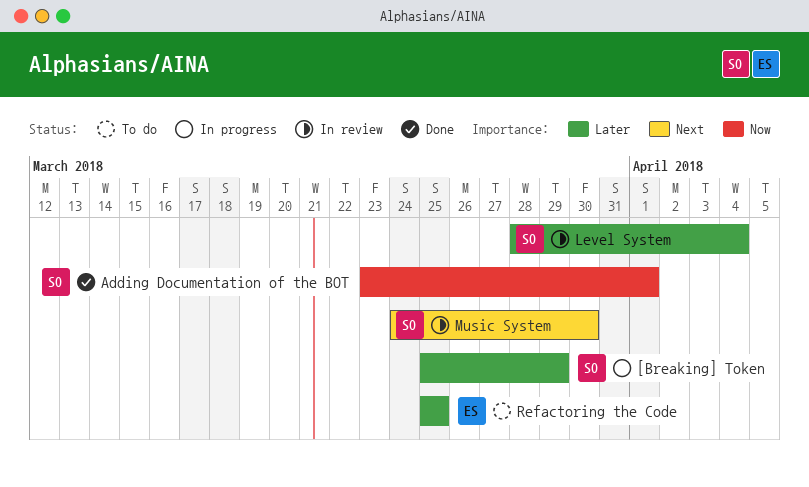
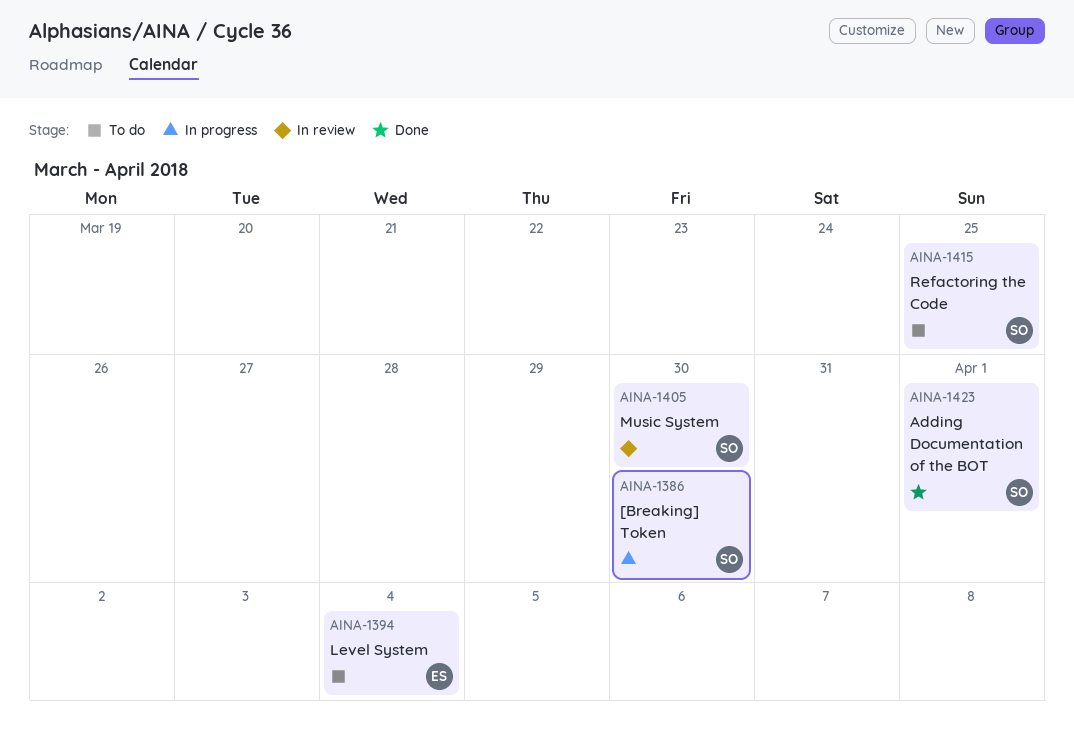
[Breaking] Token, due: Mar 29 -> Mar 30
Level System, status: In review -> To do
Level System, owner: SO -> ES
Refactoring the Code, owner: ES -> SO

